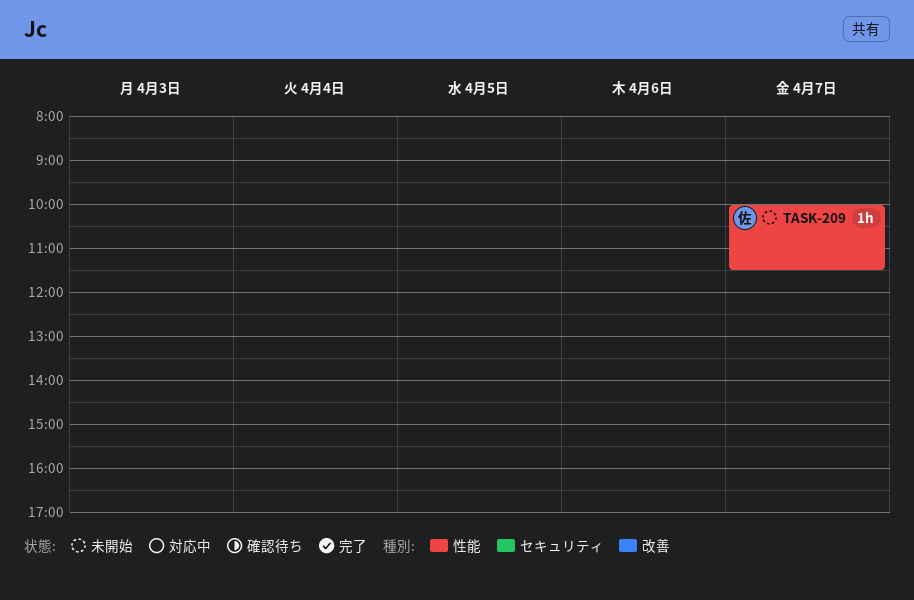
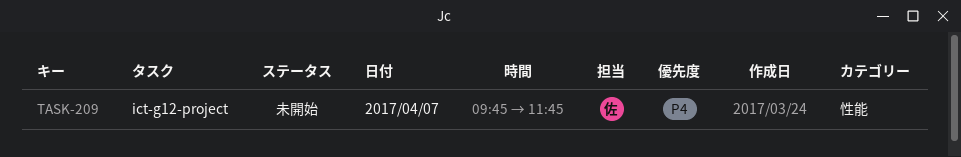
TASK-209, begins: 10:00 -> 09:45
TASK-209, ends: 11:30 -> 11:45

